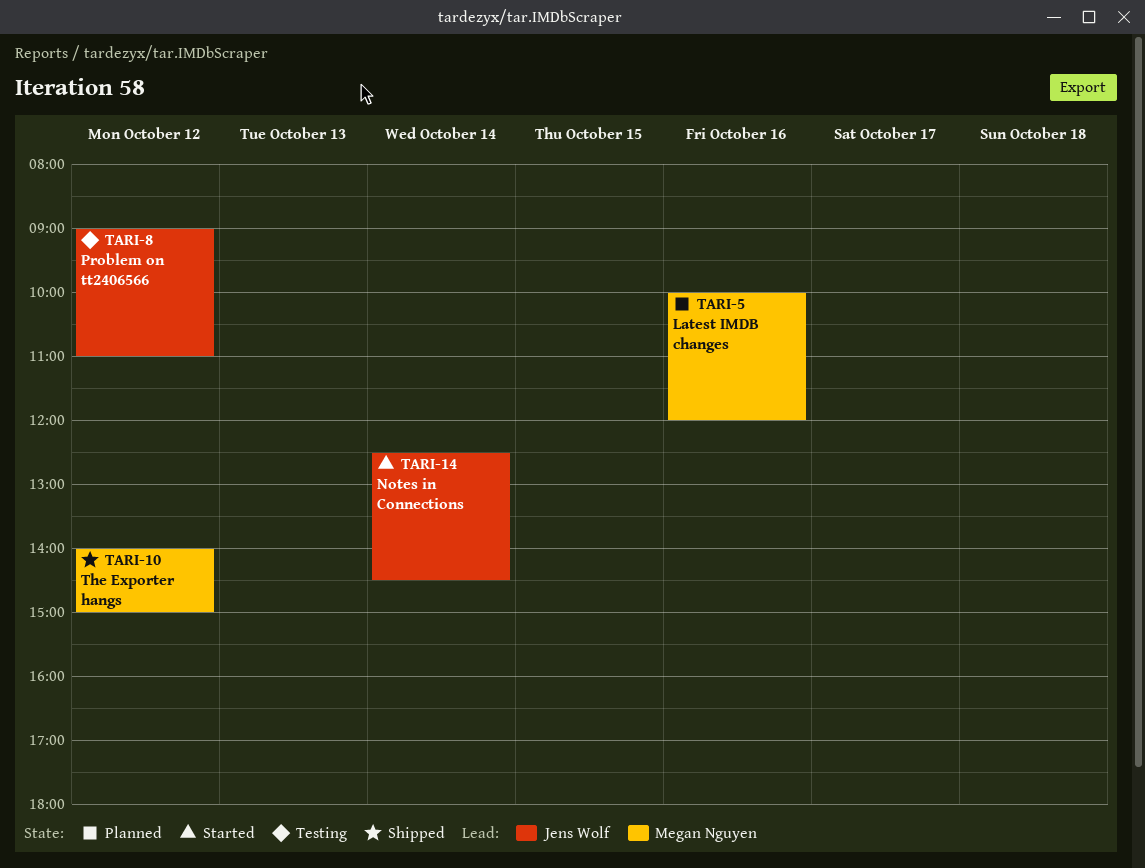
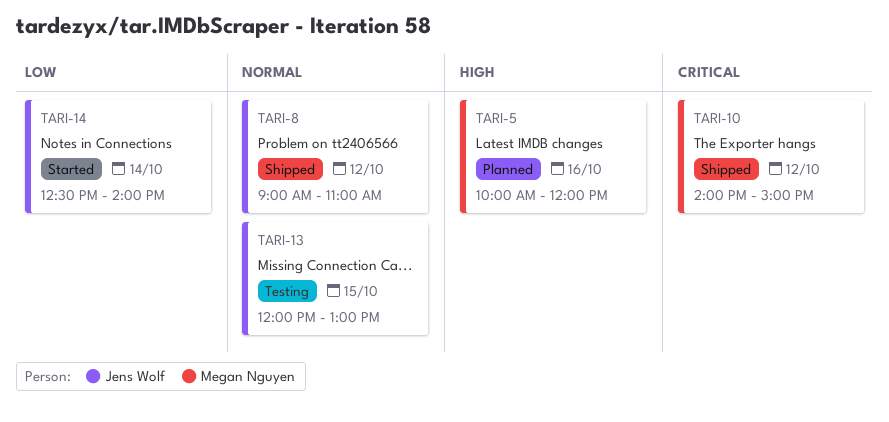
TARI-8, status: Testing -> Shipped
TARI-13: none -> present
TARI-14, ends: 14:30 -> 14:00

